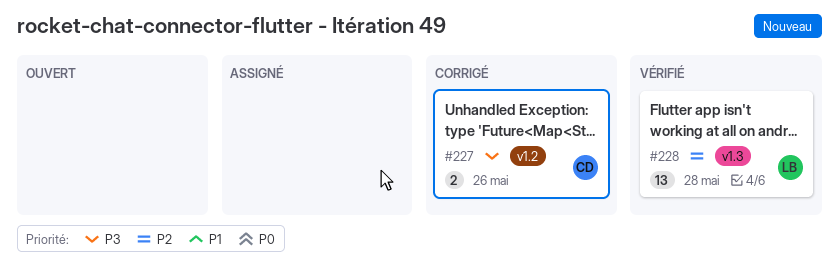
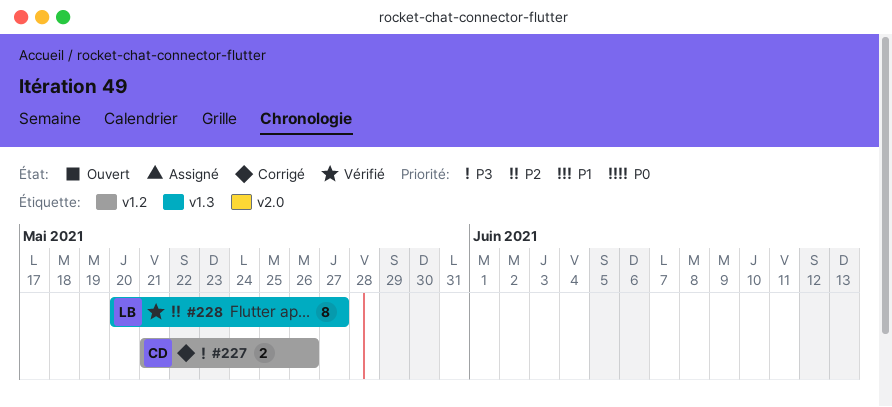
#228, estimate: 13 -> 8
#228, due: May 28 -> May 27

